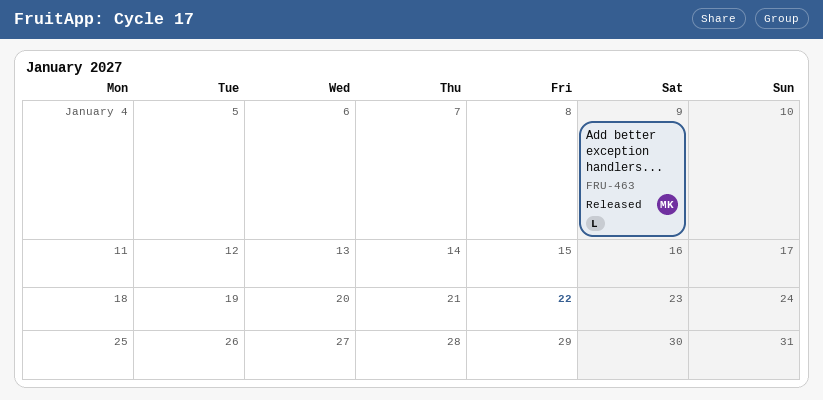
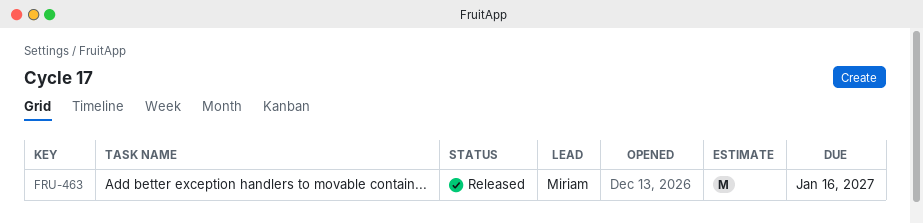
FRU-463, estimate: L -> M
FRU-463, due: Jan 9 -> Jan 16

